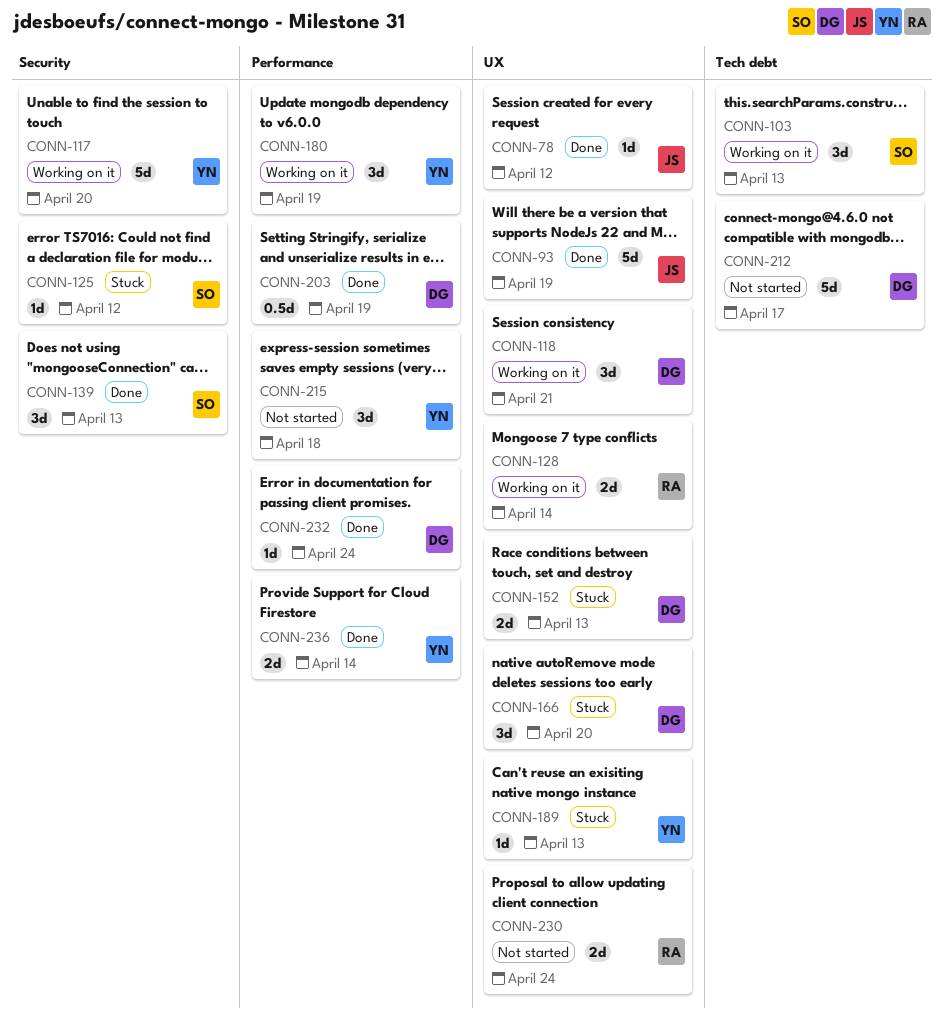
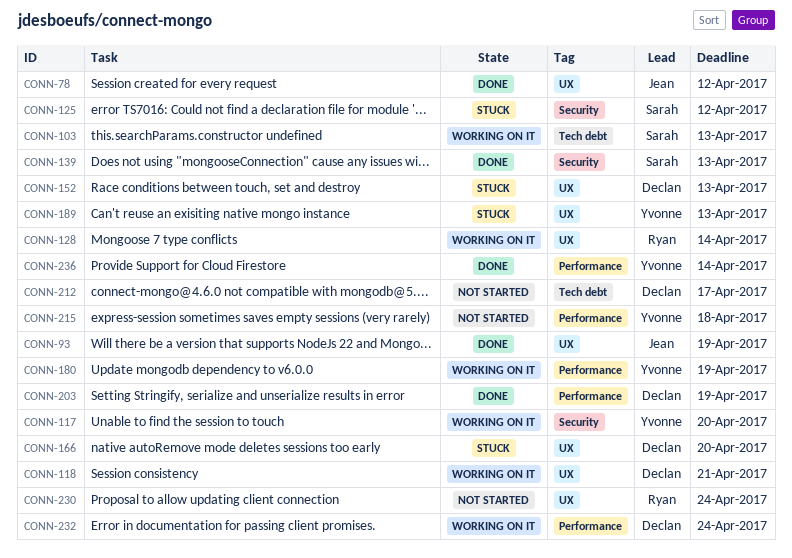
CONN-232, status: Done -> Working on it

